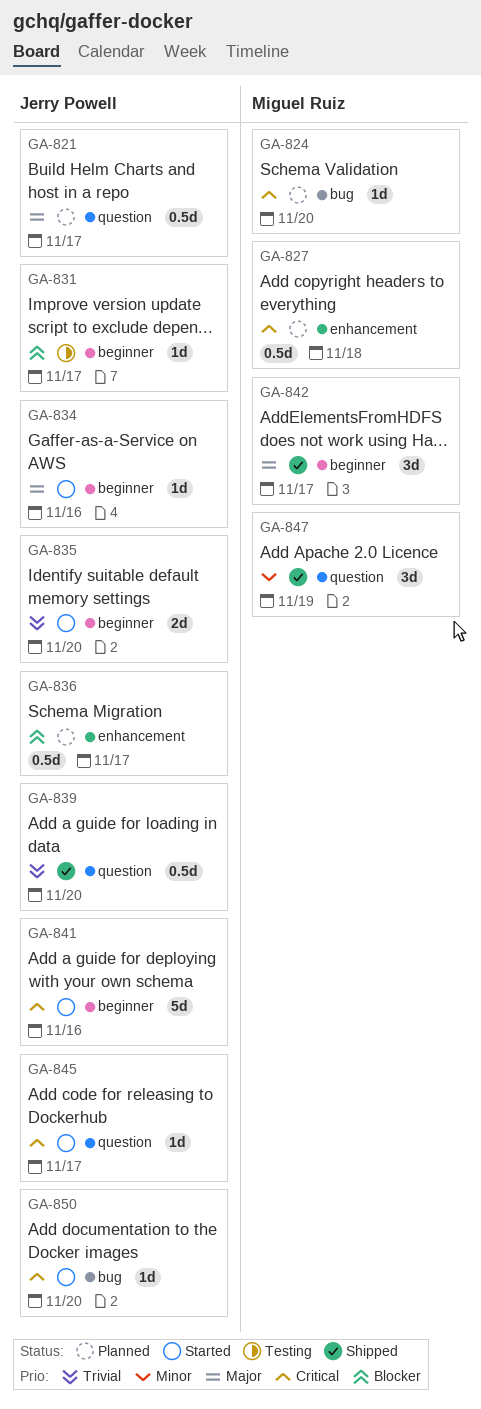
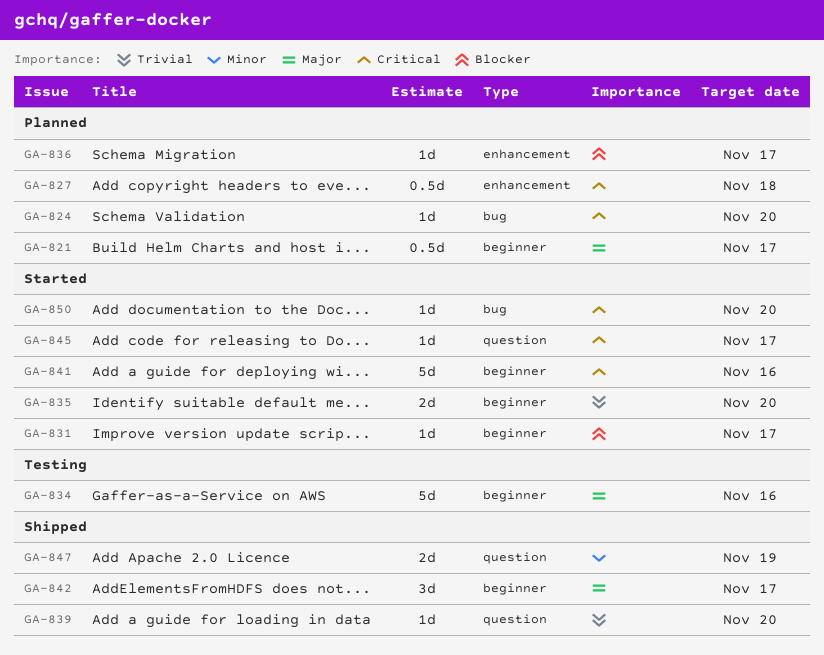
GA-821, label: question -> beginner
GA-831, status: Testing -> Started
GA-834, status: Started -> Testing
GA-834, estimate: 1d -> 5d
GA-836, estimate: 0.5d -> 1d
GA-839, estimate: 0.5d -> 1d
GA-847, estimate: 3d -> 2d

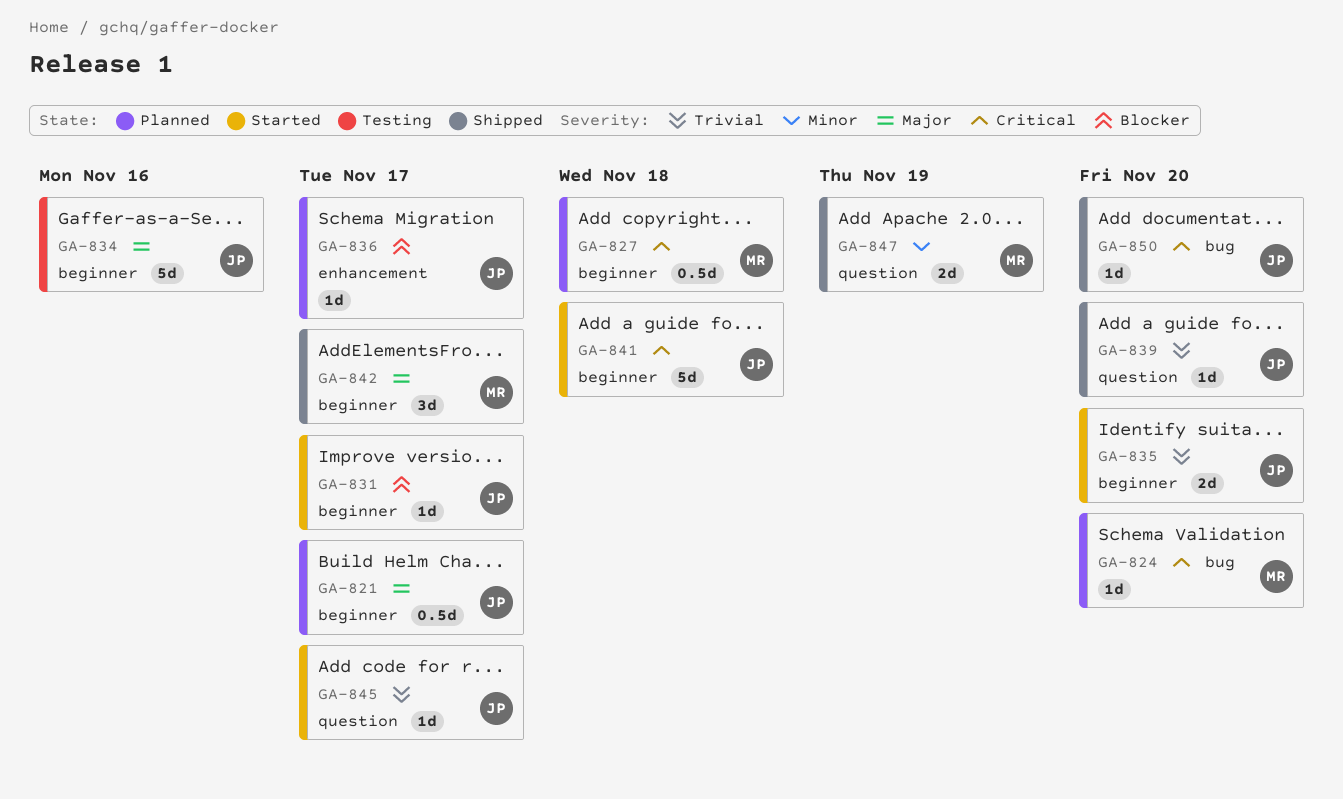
GA-827, label: enhancement -> beginner
GA-841, due: Nov 16 -> Nov 18
GA-845, priority: Critical -> Trivial
GA-850, status: Started -> Shipped

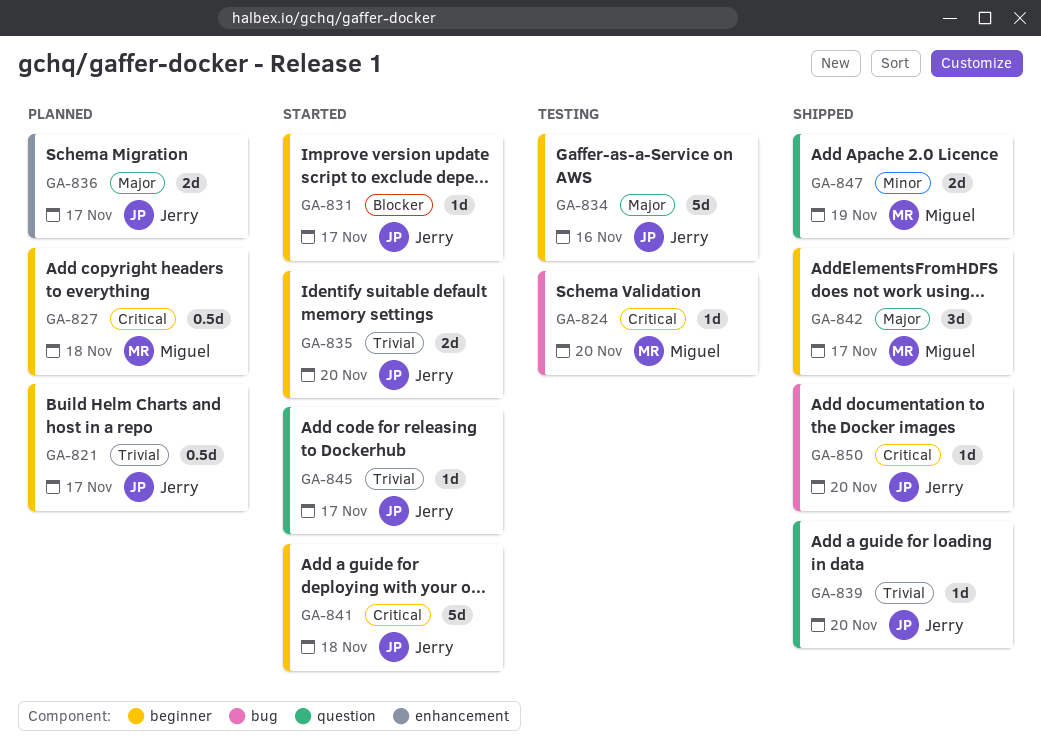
GA-821, priority: Major -> Trivial
GA-824, status: Planned -> Testing
GA-836, priority: Blocker -> Major
GA-836, estimate: 1d -> 2d

